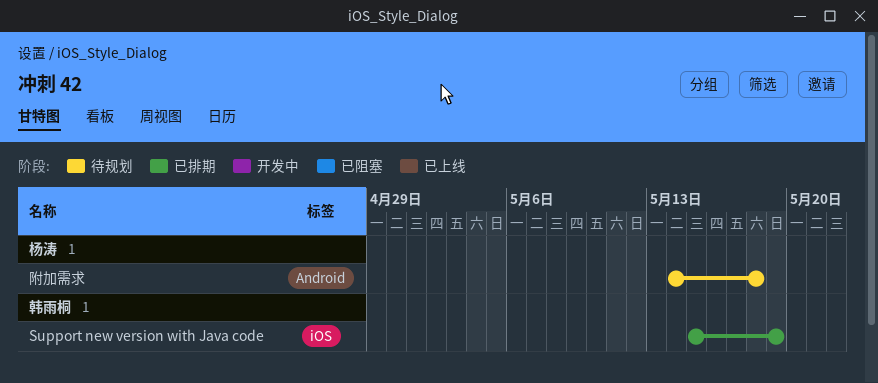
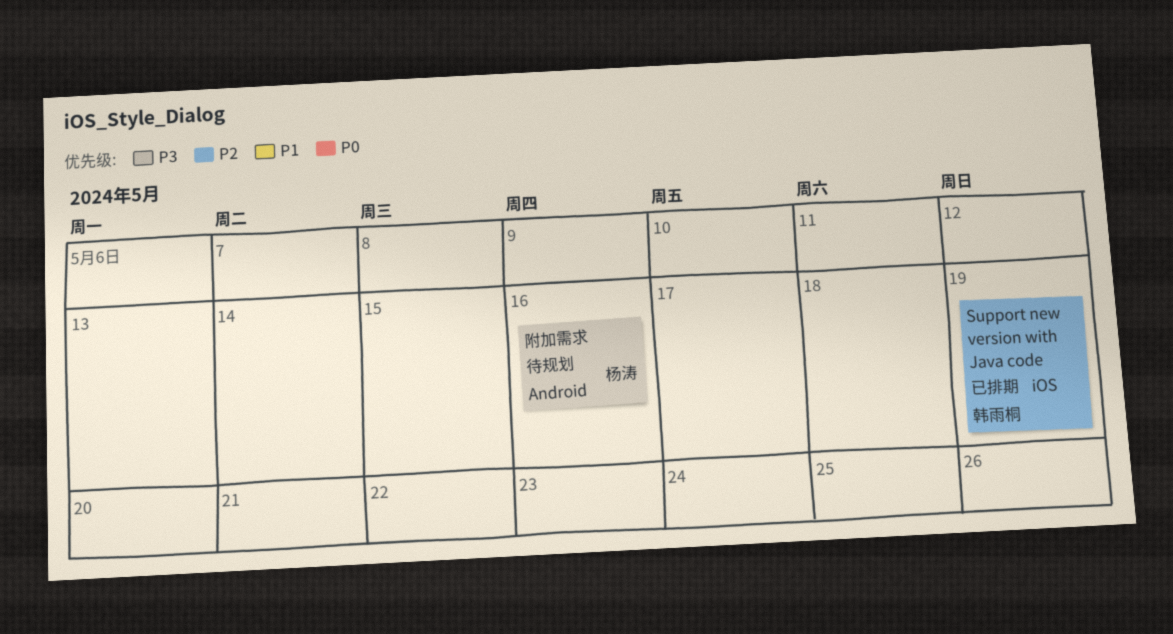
附加需求, due: May 18 -> May 16

